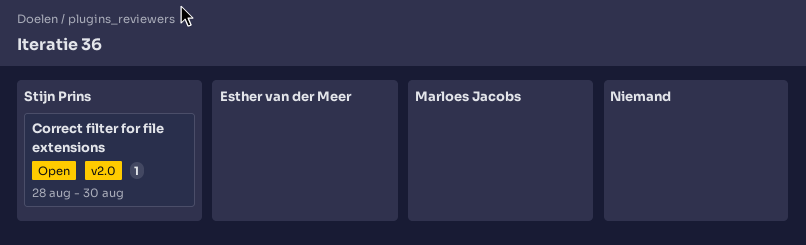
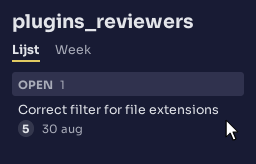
Correct filter for file extensions, estimate: 1 -> 5

